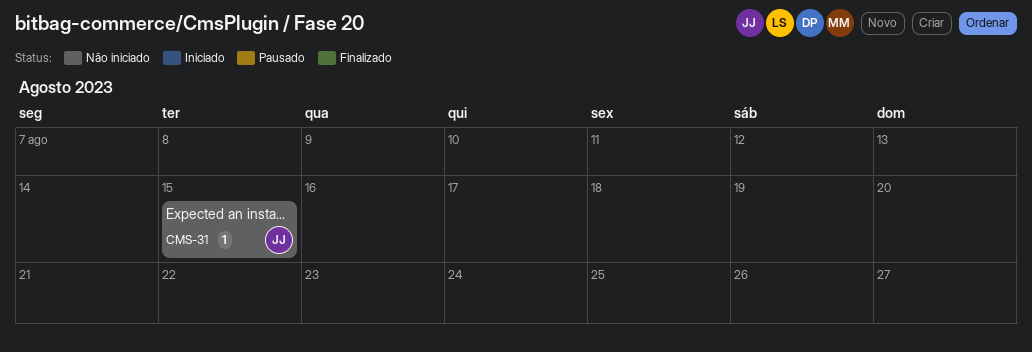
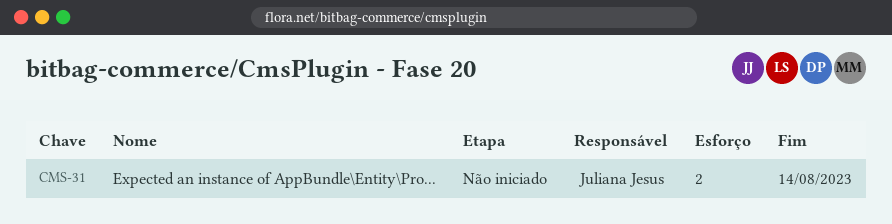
CMS-31, estimate: 1 -> 2
CMS-31, due: Aug 15 -> Aug 14

